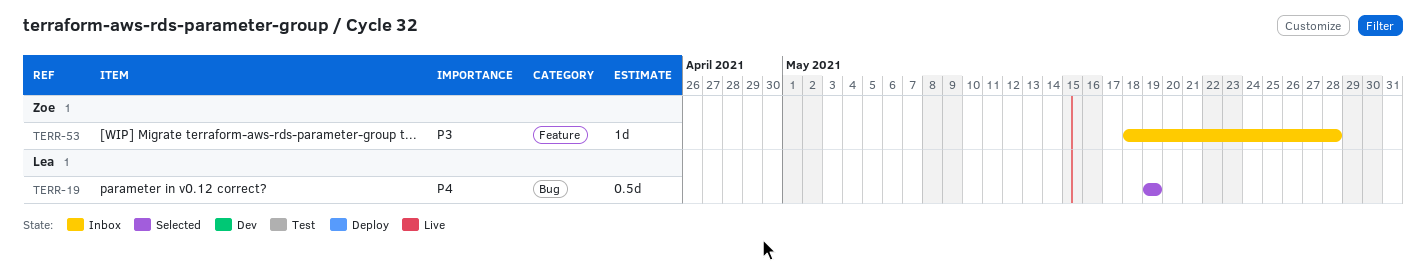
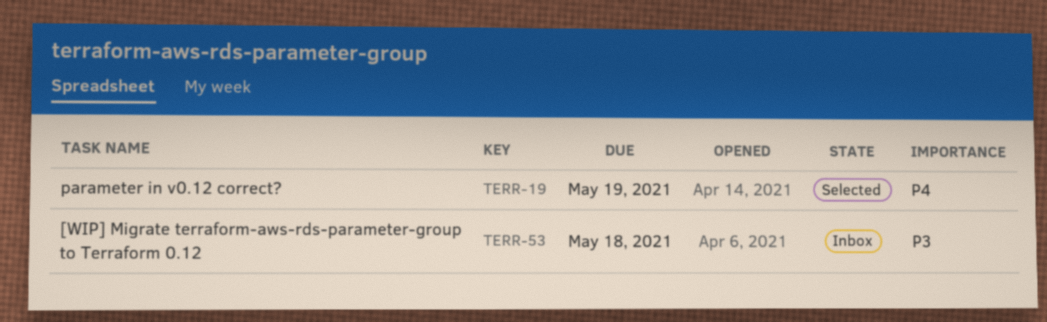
TERR-53, due: May 28 -> May 18

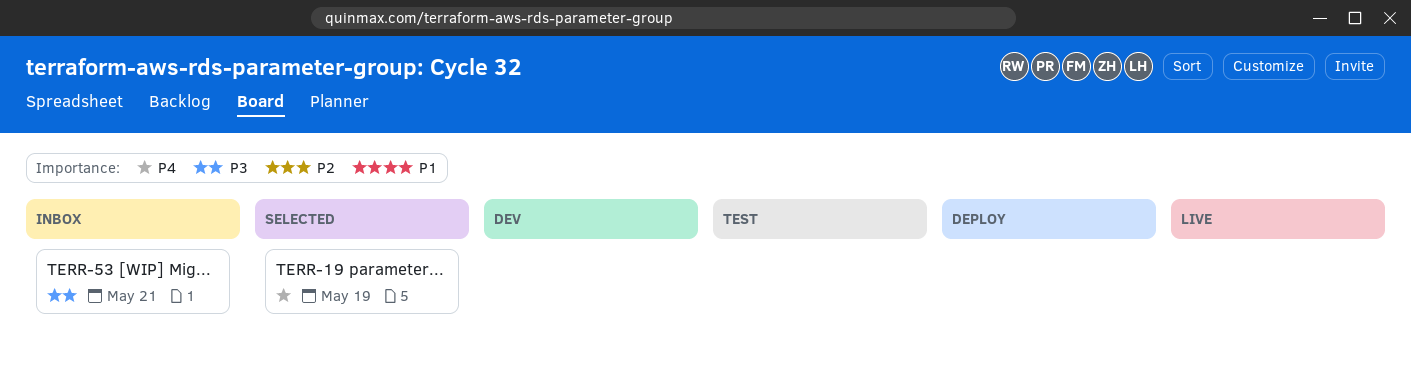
TERR-53, due: May 18 -> May 21

